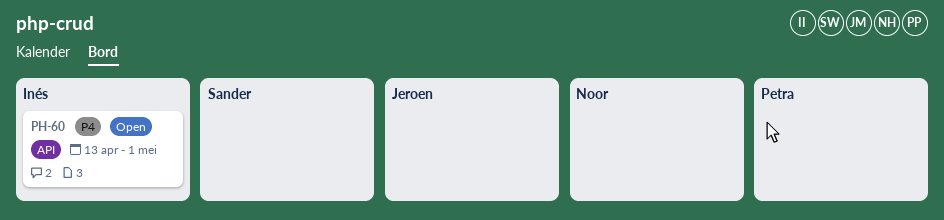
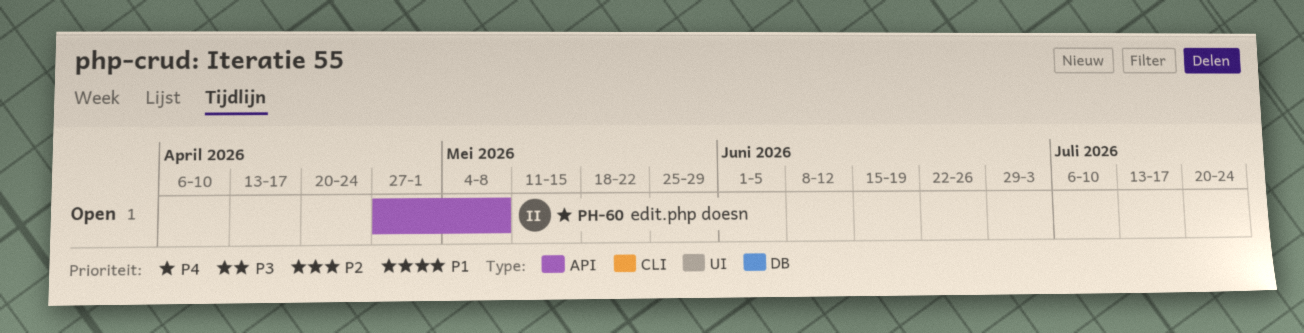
PH-60, start: Apr 13 -> Apr 27
PH-60, due: May 1 -> May 8

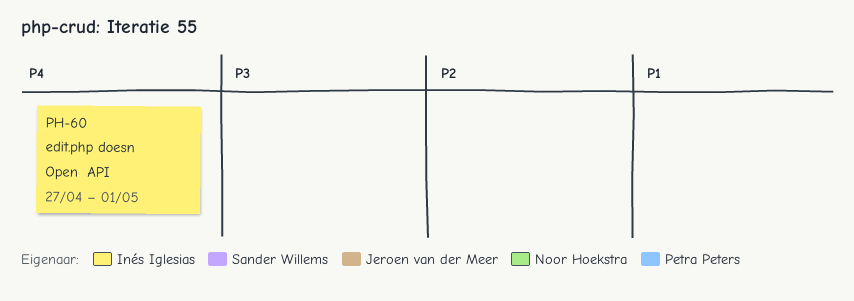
PH-60, due: May 8 -> May 1

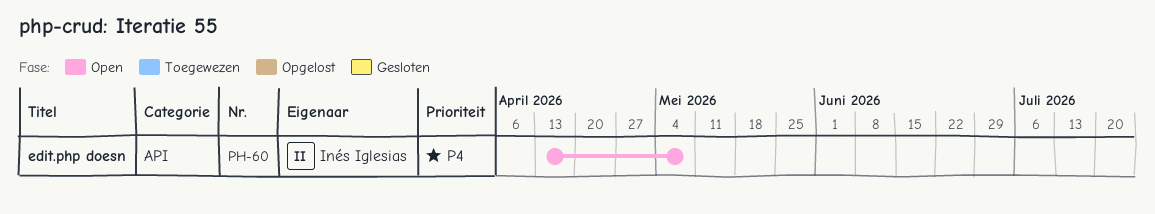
PH-60, start: Apr 27 -> Apr 13
PH-60, due: May 1 -> May 8

